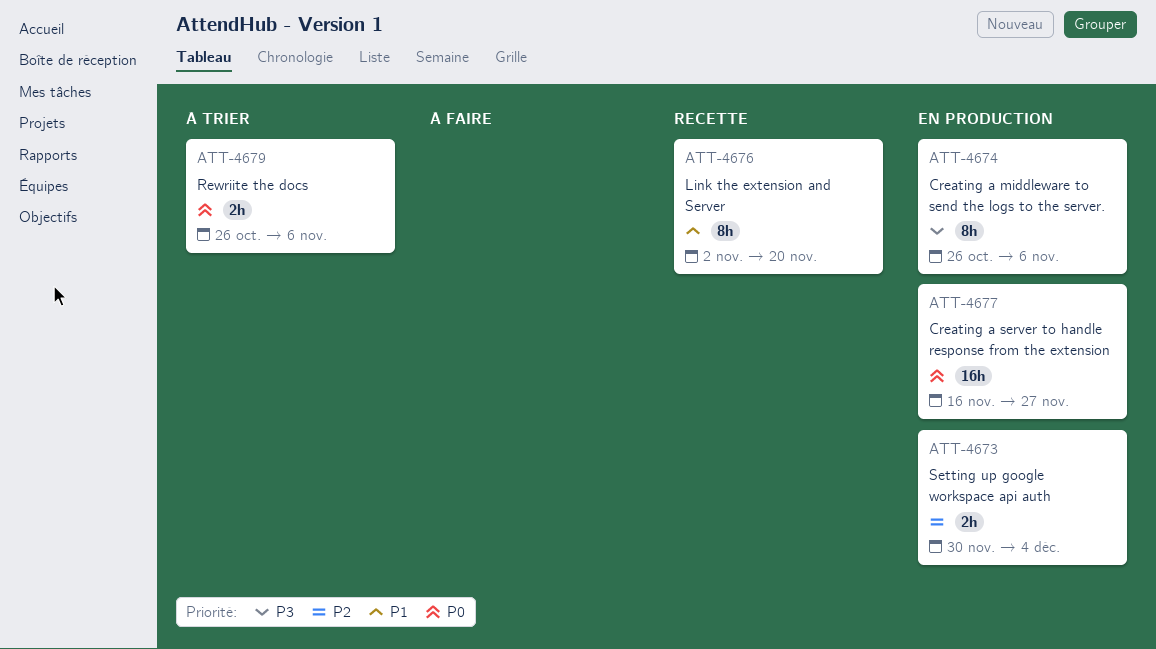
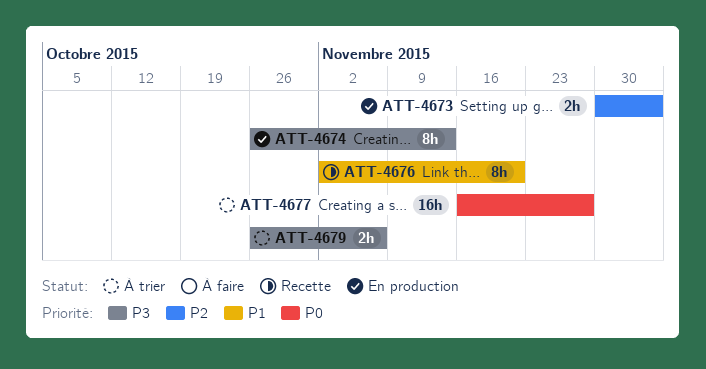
ATT-4674, due: Nov 6 -> Nov 13
ATT-4677, status: En production -> À trier
ATT-4679, priority: P0 -> P3

